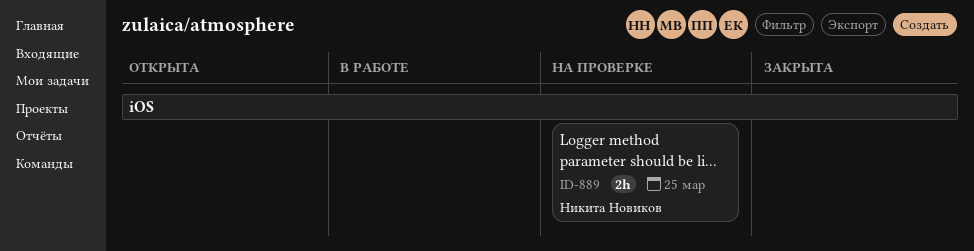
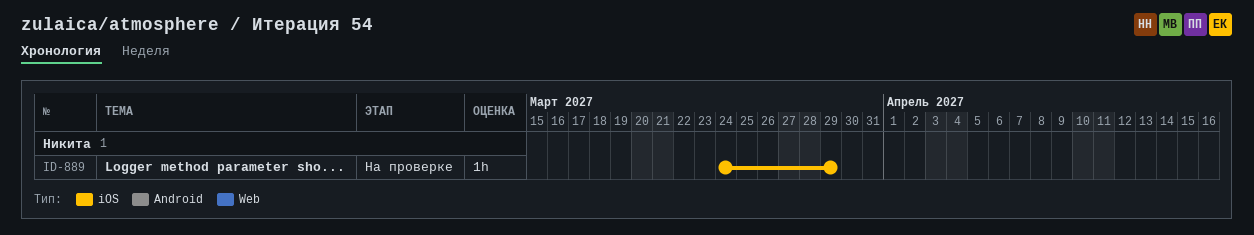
ID-889, estimate: 2h -> 1h
ID-889, due: Mar 25 -> Mar 29

